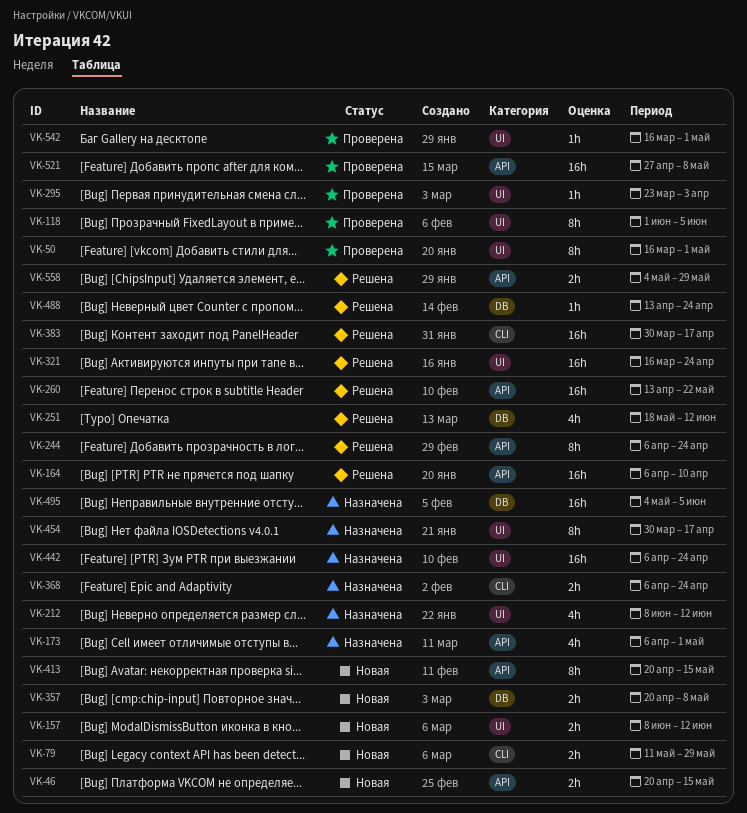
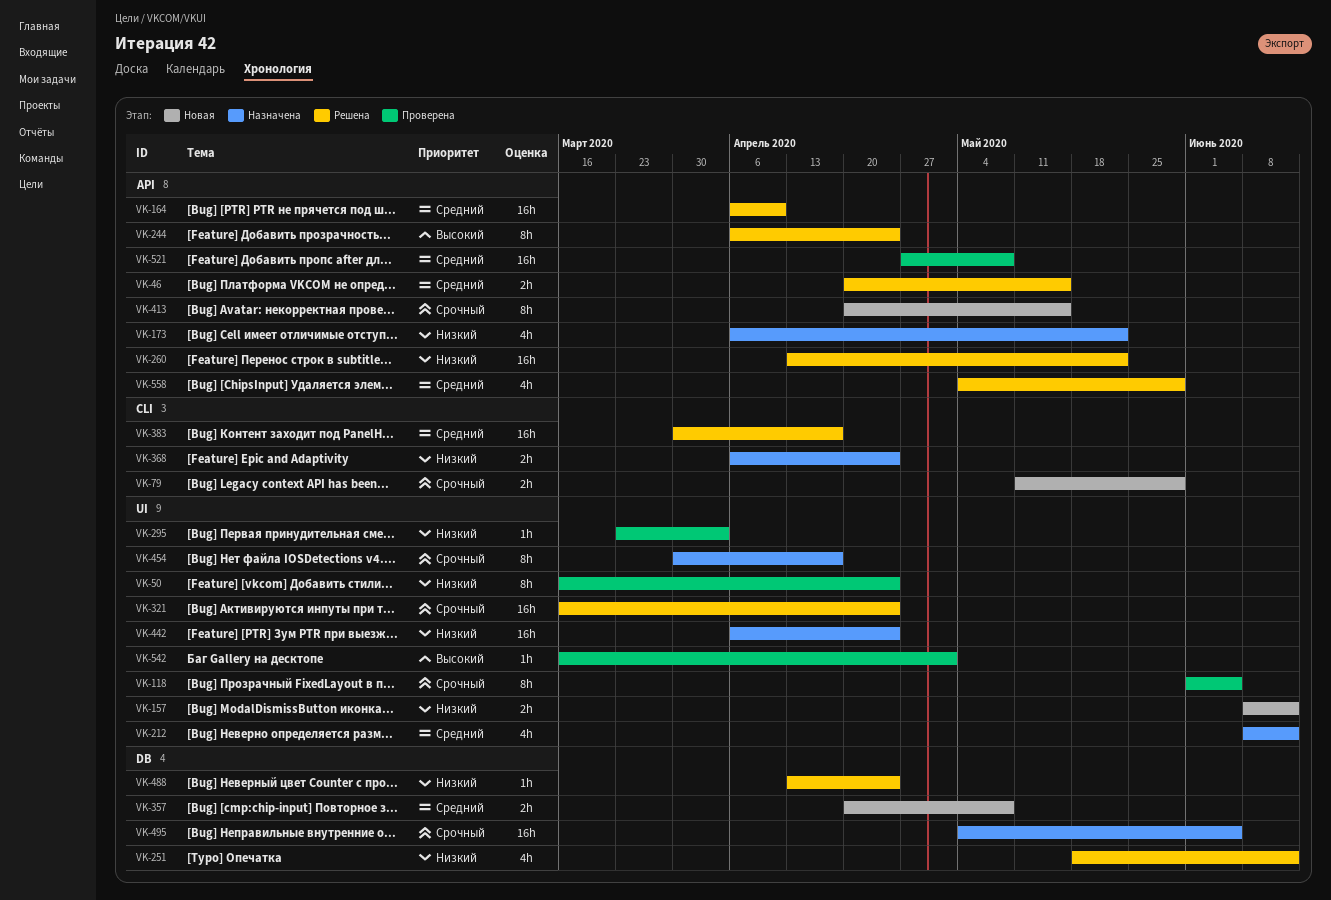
VK-46, status: Новая -> Решена
VK-50, due: May 1 -> Apr 24
VK-173, due: May 1 -> May 22
VK-558, estimate: 2h -> 4h

